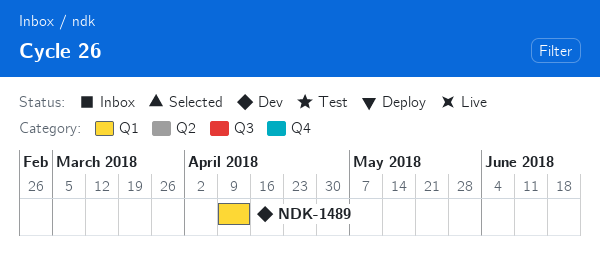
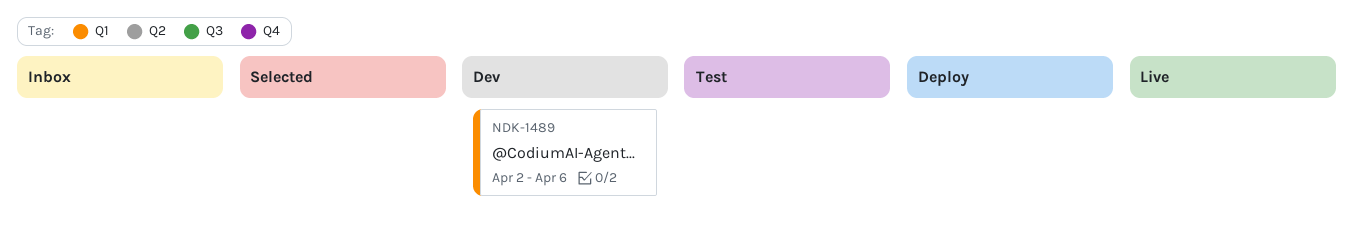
NDK-1489, start: Apr 9 -> Apr 2
NDK-1489, due: Apr 13 -> Apr 6

